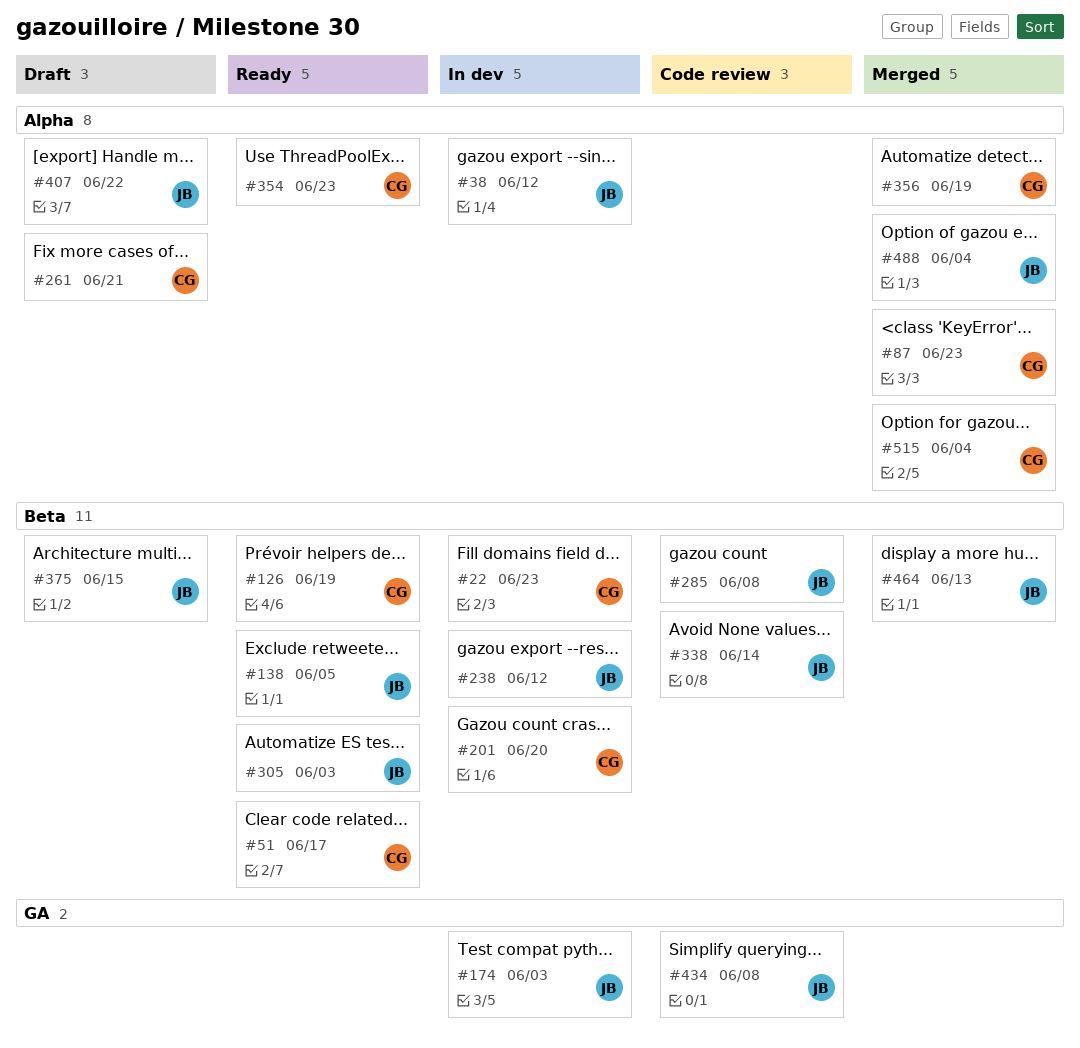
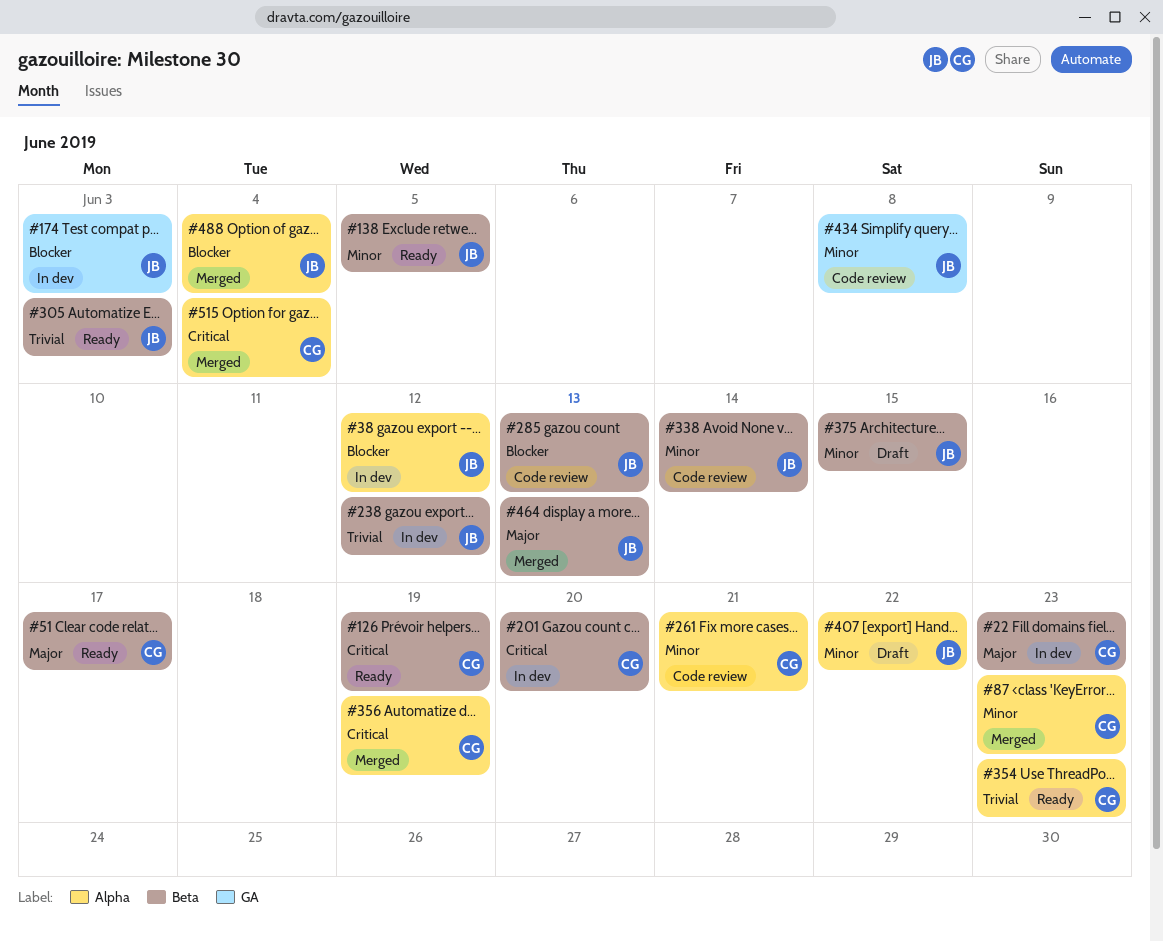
#261, status: Draft -> Code review
#285, due: Jun 8 -> Jun 13

